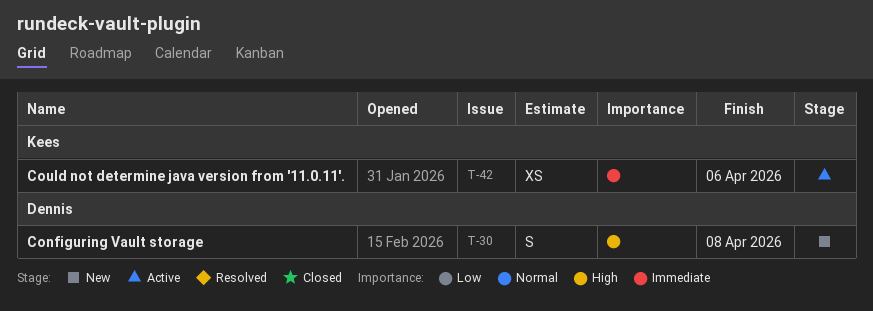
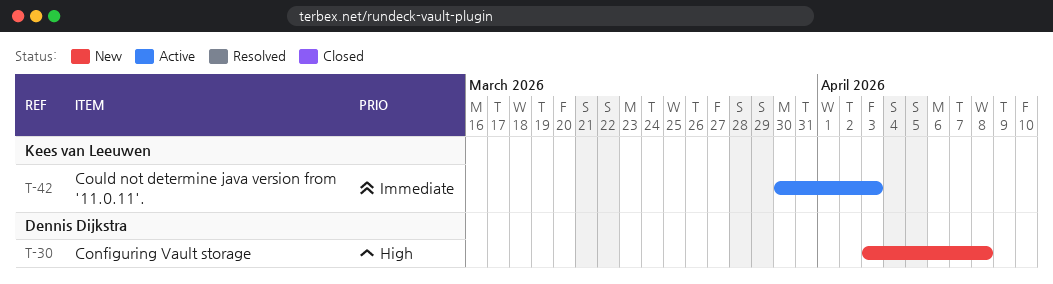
T-42, due: Apr 6 -> Apr 3

